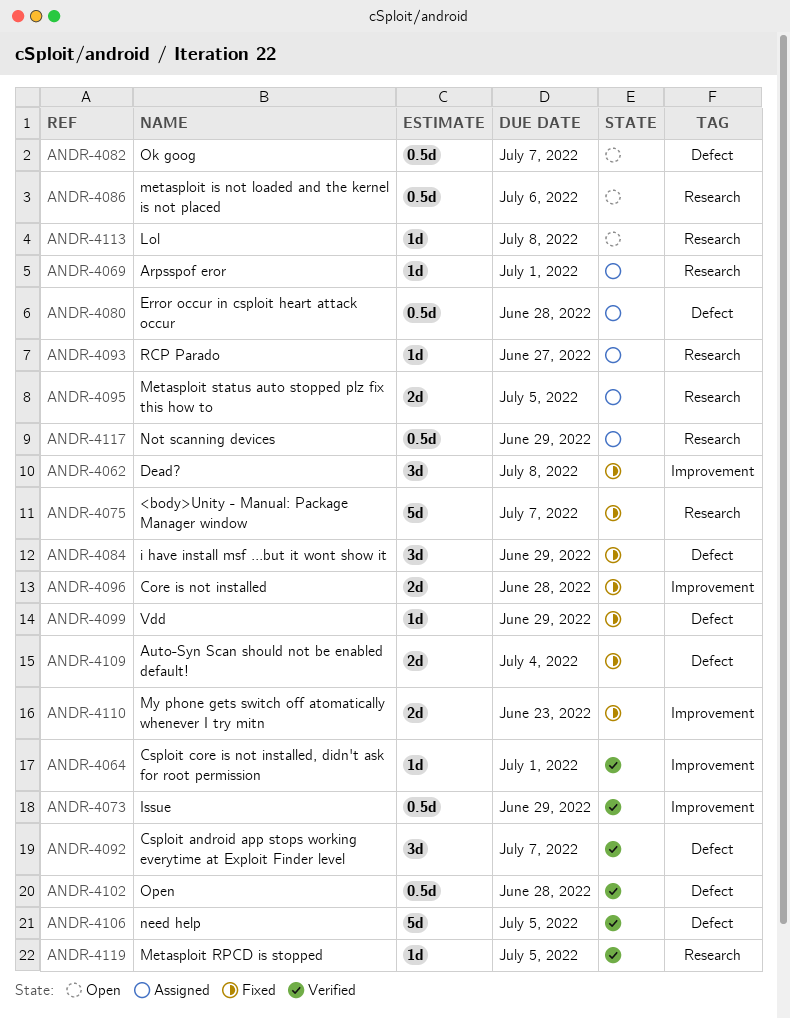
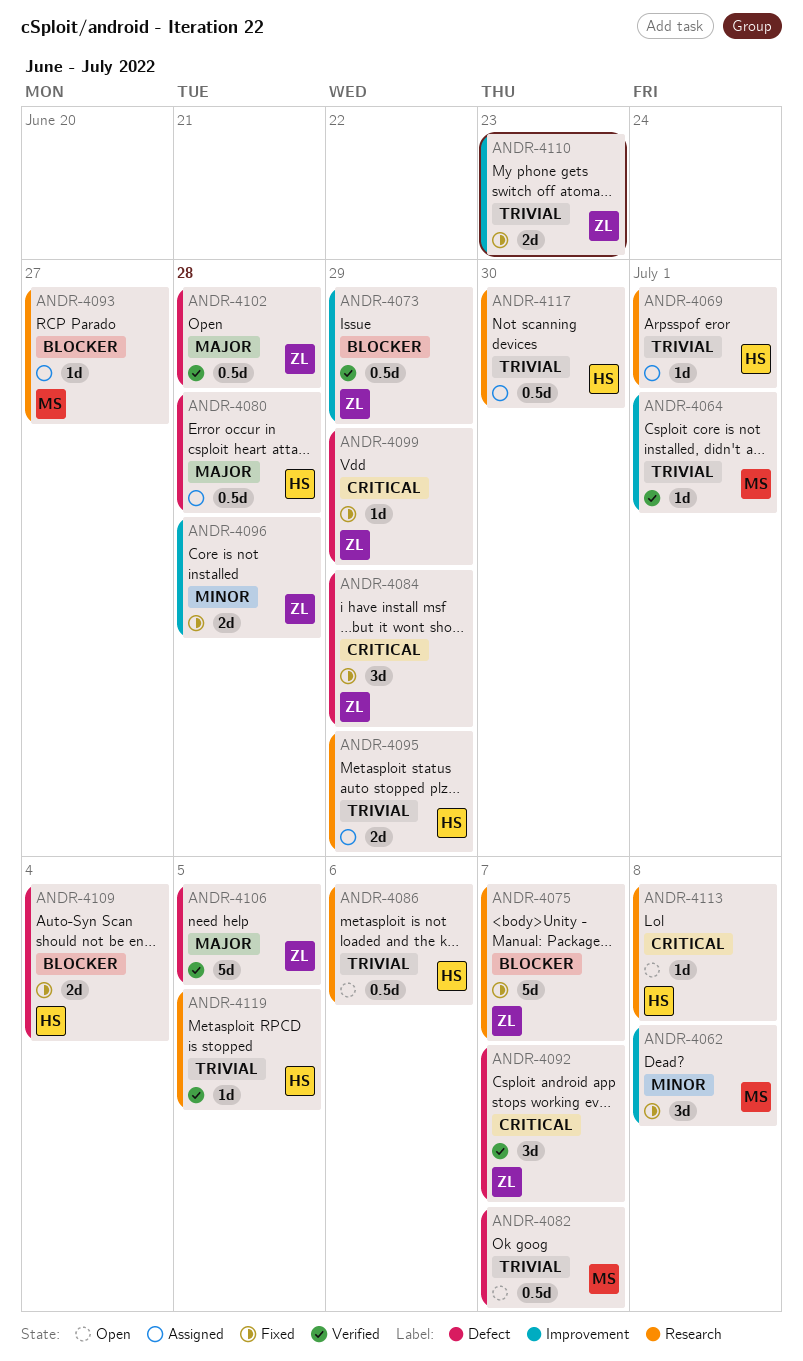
ANDR-4095, due: Jul 5 -> Jun 29
ANDR-4117, due: Jun 29 -> Jun 30

